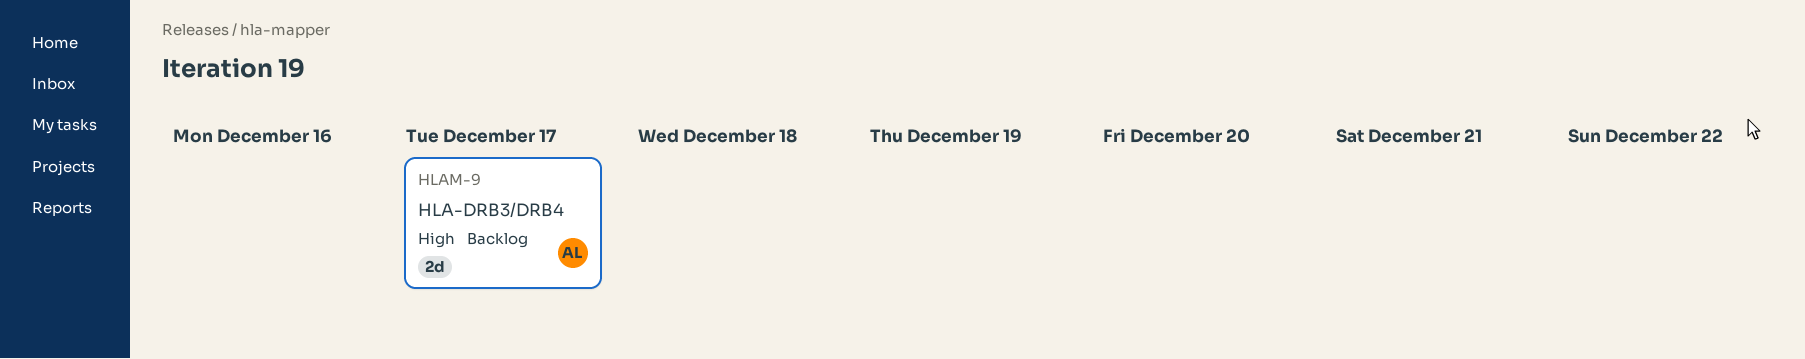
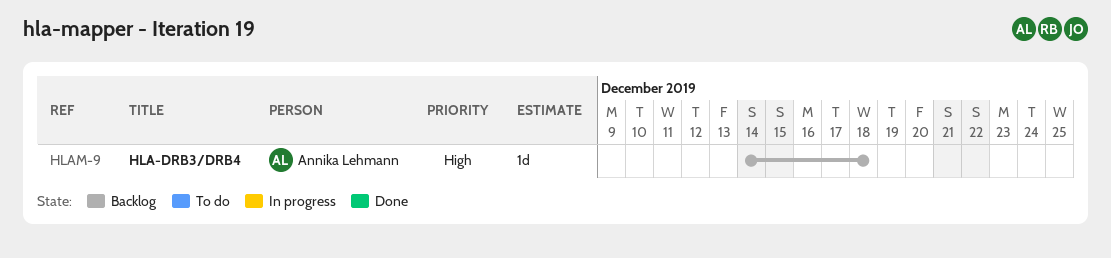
HLAM-9, estimate: 2d -> 1d
HLAM-9, due: Dec 17 -> Dec 18

